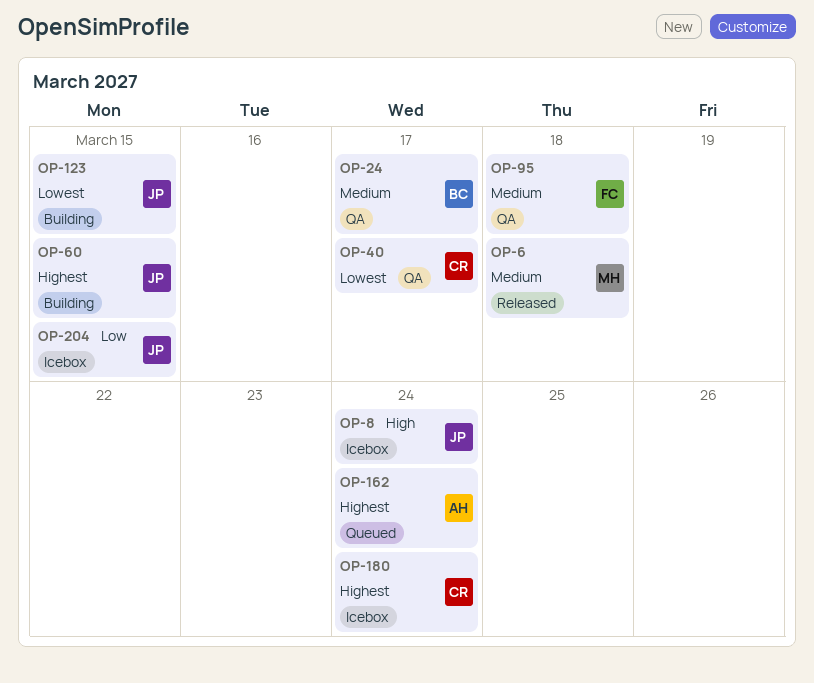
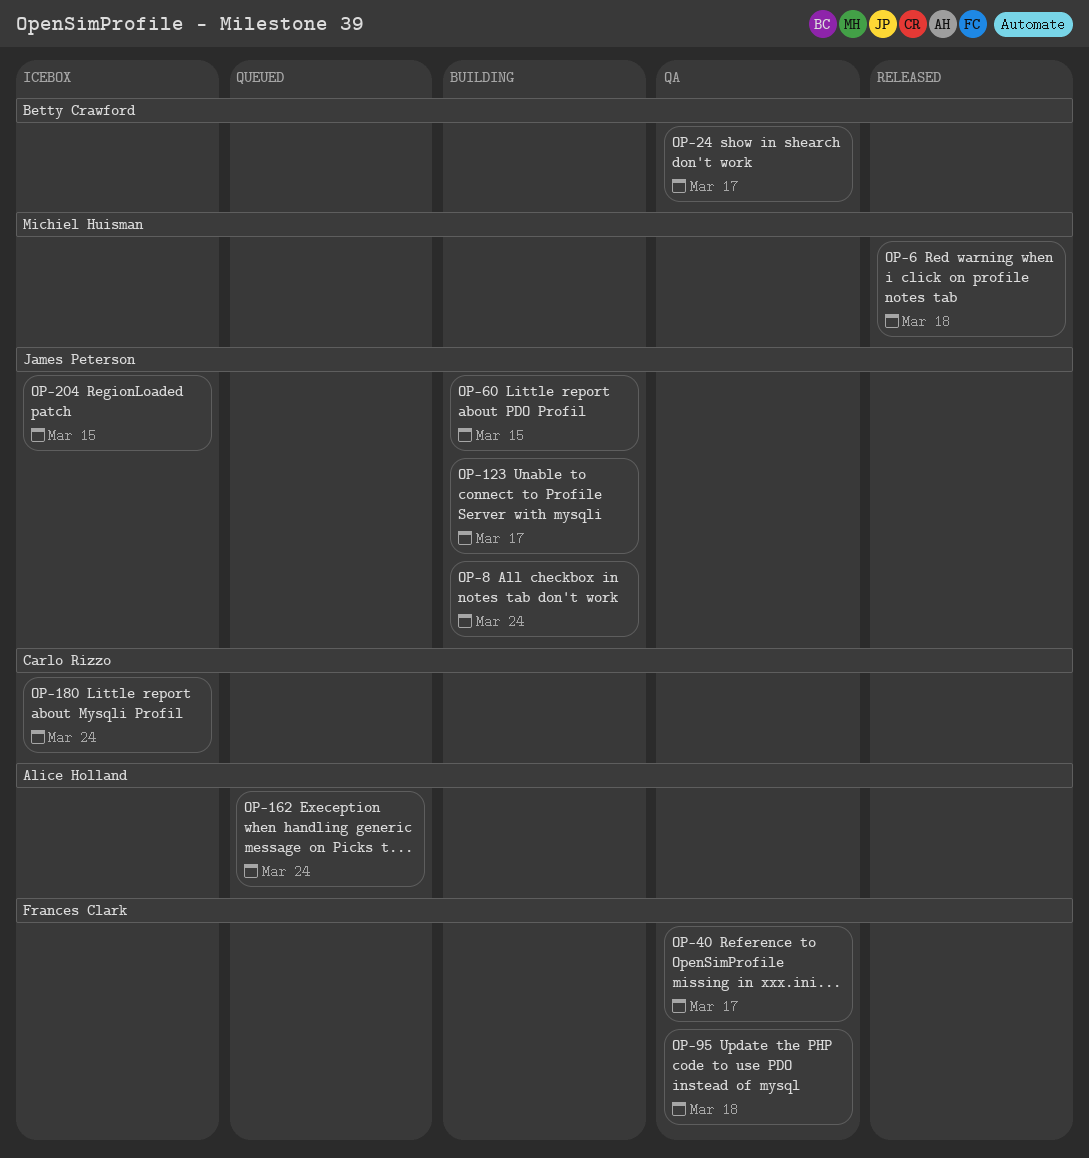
OP-8, status: Icebox -> Building
OP-40, owner: Carlo Rizzo -> Frances Clark
OP-123, due: Mar 15 -> Mar 17

